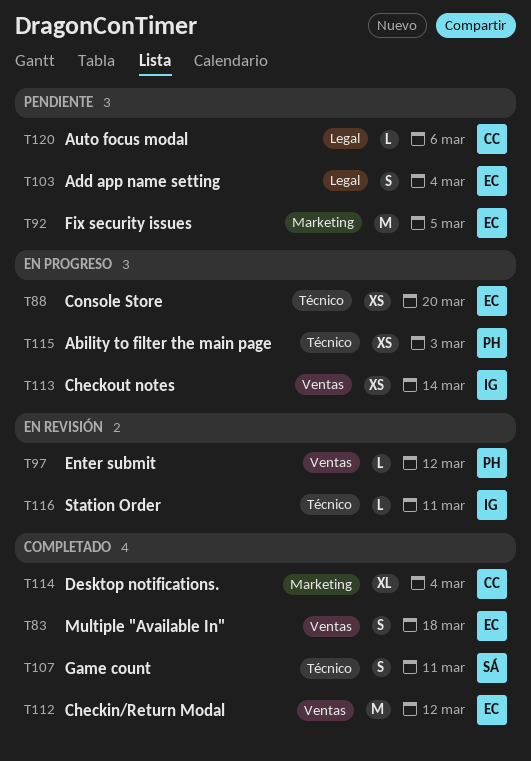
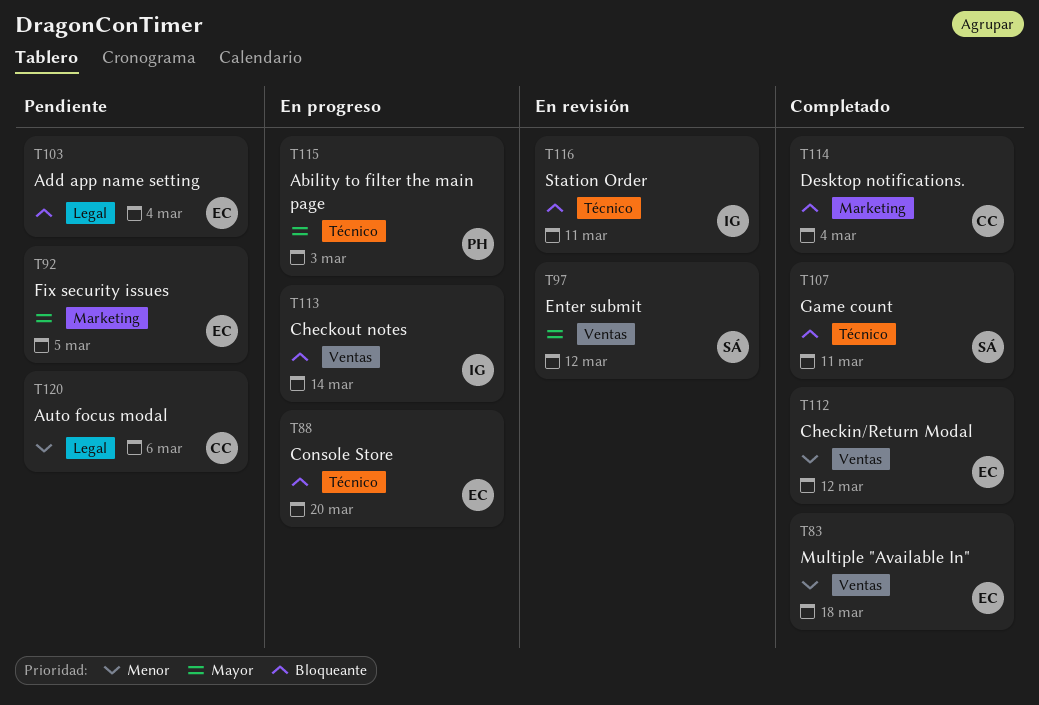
T97, owner: PH -> SÁ

